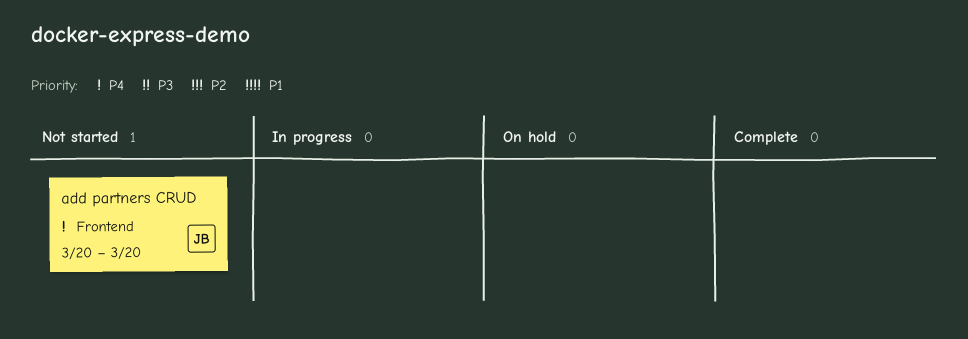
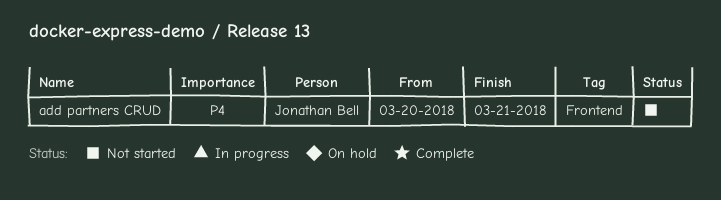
add partners CRUD, due: Mar 20 -> Mar 21

